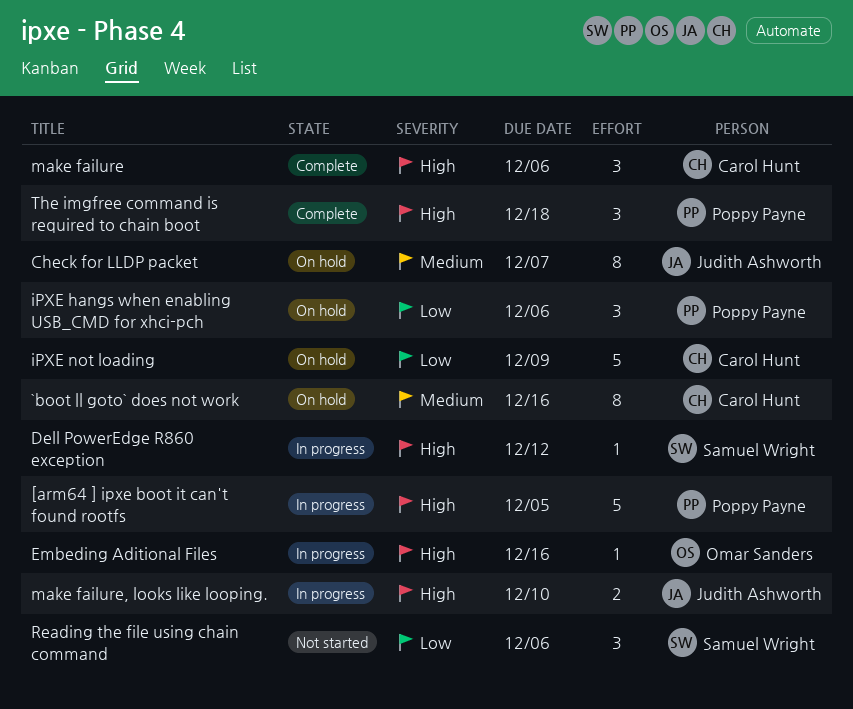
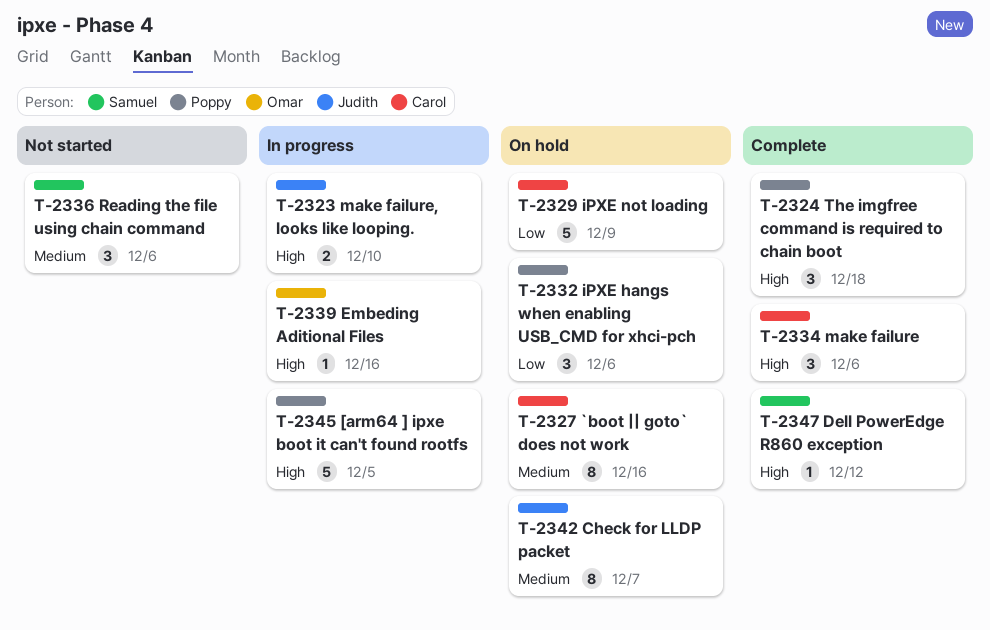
Dell PowerEdge R860 exception, status: In progress -> Complete
Reading the file using chain command, priority: Low -> Medium

